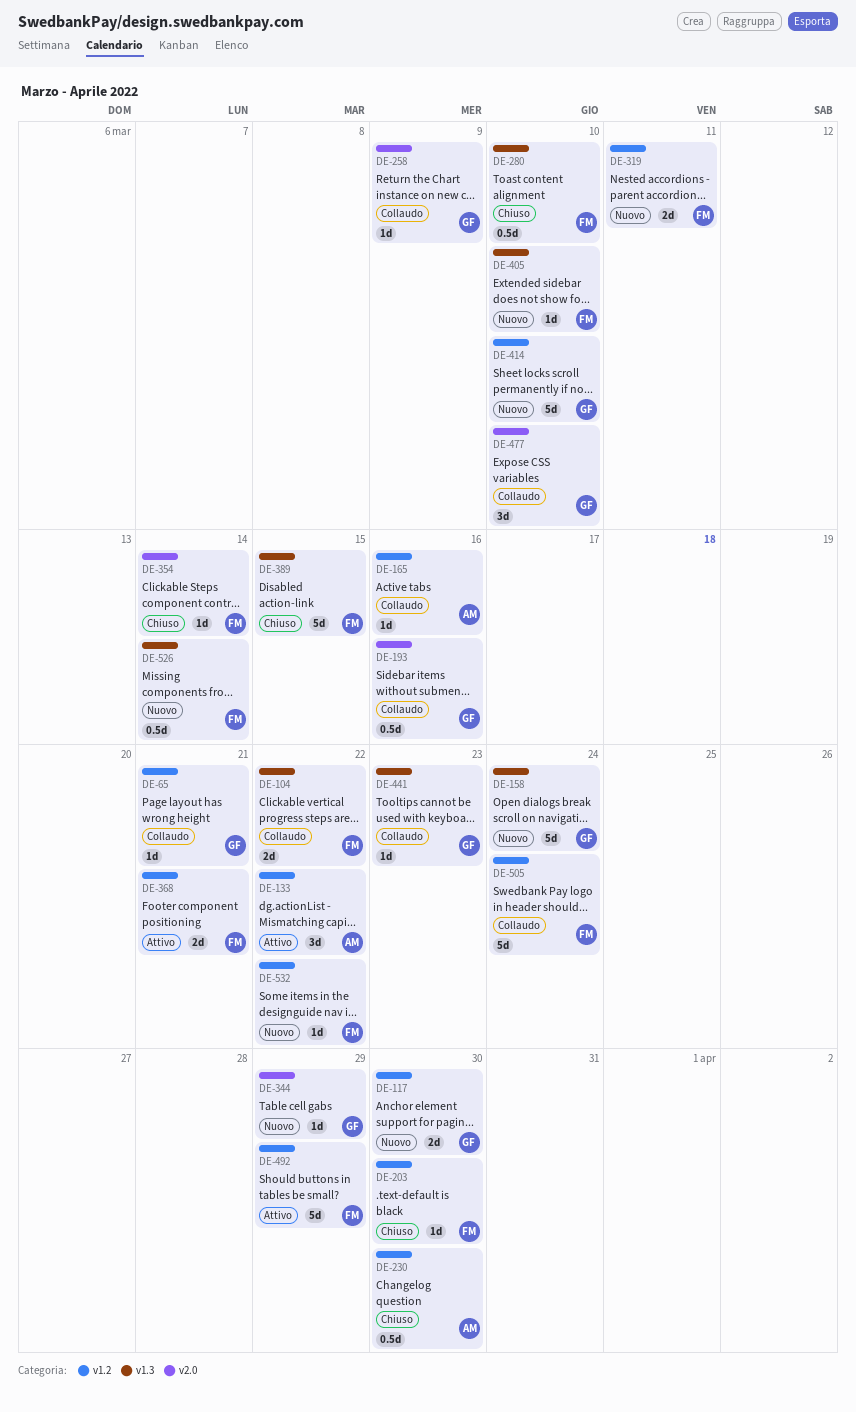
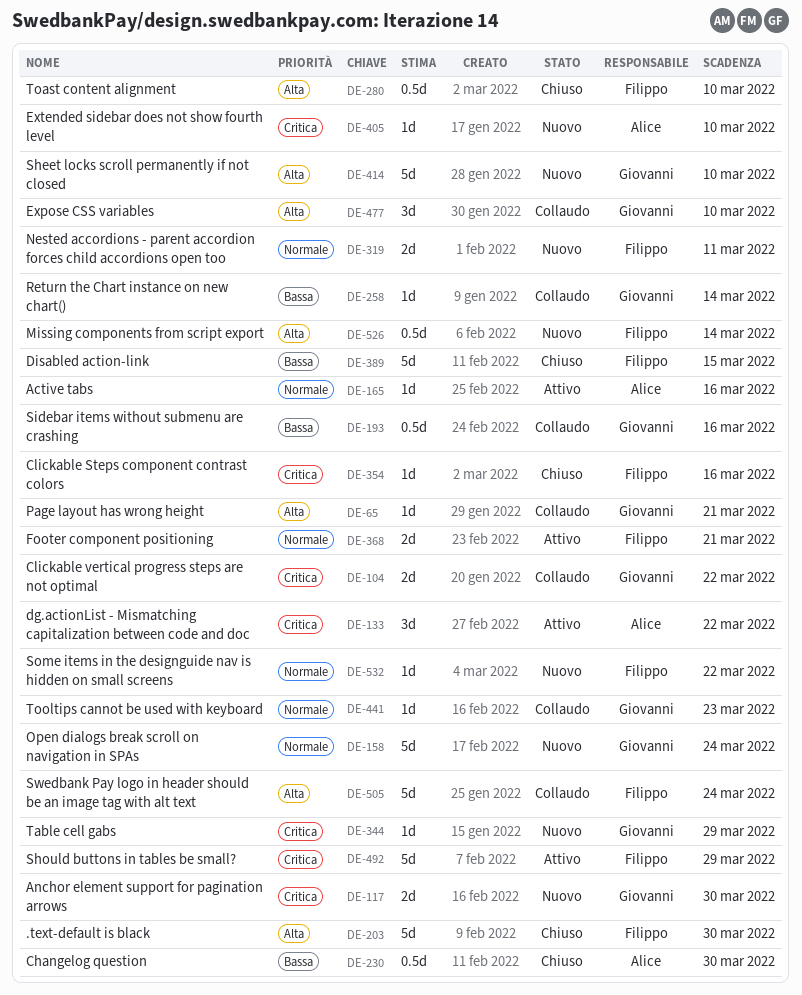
DE-104, owner: Filippo -> Giovanni
DE-165, status: Collaudo -> Attivo
DE-203, estimate: 1d -> 5d
DE-258, due: Mar 9 -> Mar 14
DE-354, due: Mar 14 -> Mar 16
DE-405, owner: Filippo -> Alice

